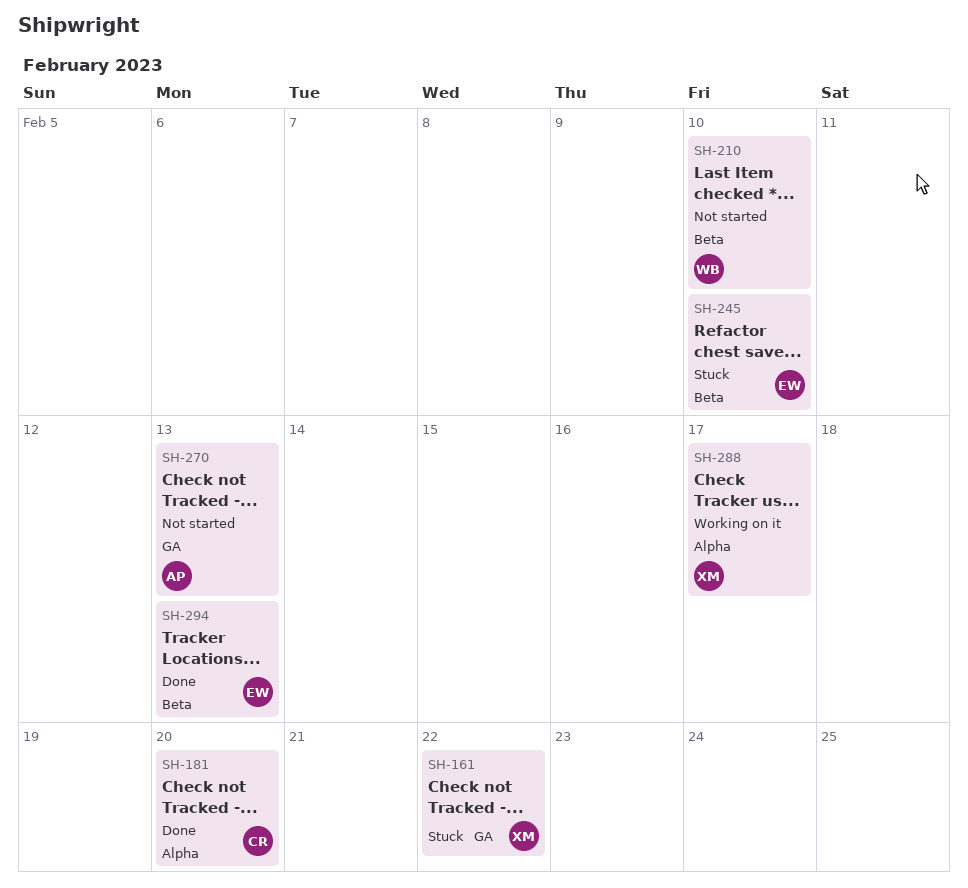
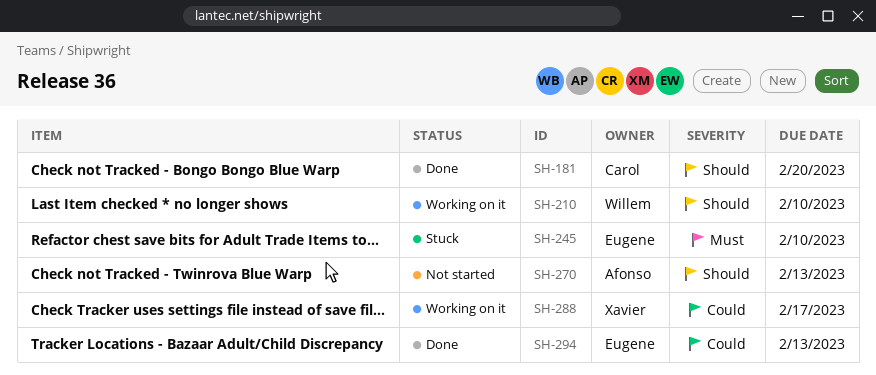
SH-161: present -> none
SH-210, status: Not started -> Working on it

